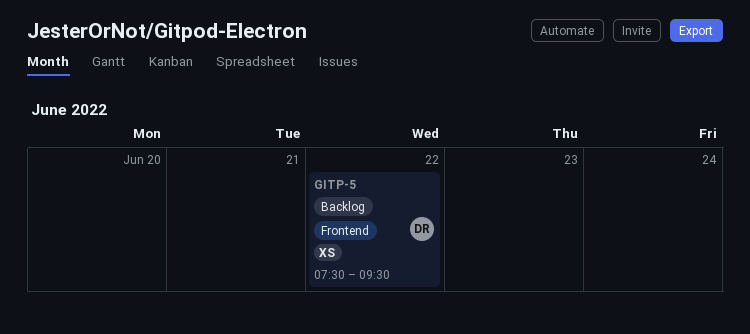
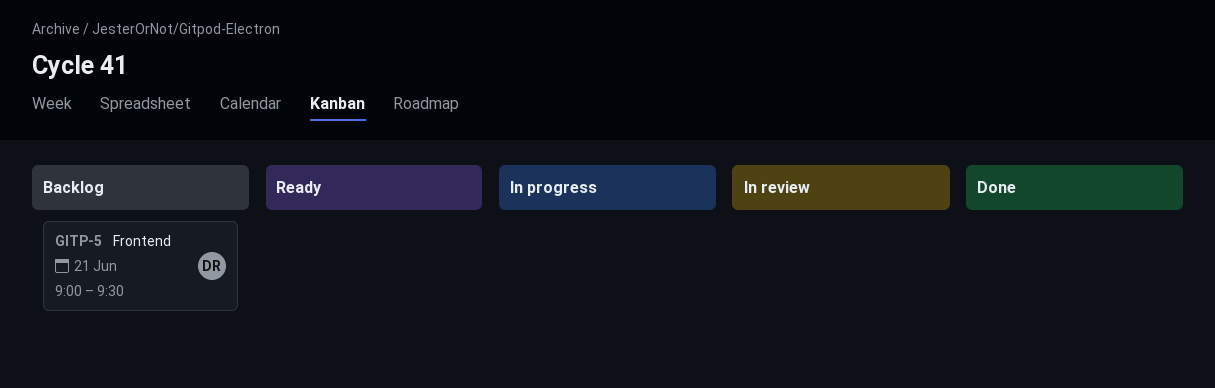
GITP-5, day: Jun 22 -> Jun 21
GITP-5, begins: 07:30 -> 09:00

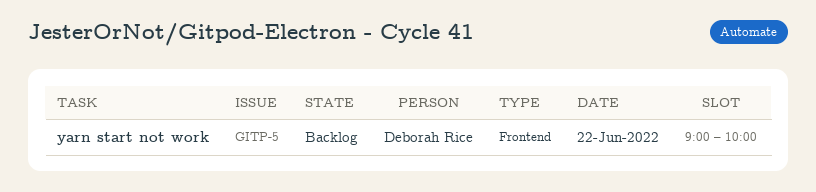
GITP-5, day: Jun 21 -> Jun 22
GITP-5, ends: 09:30 -> 10:00

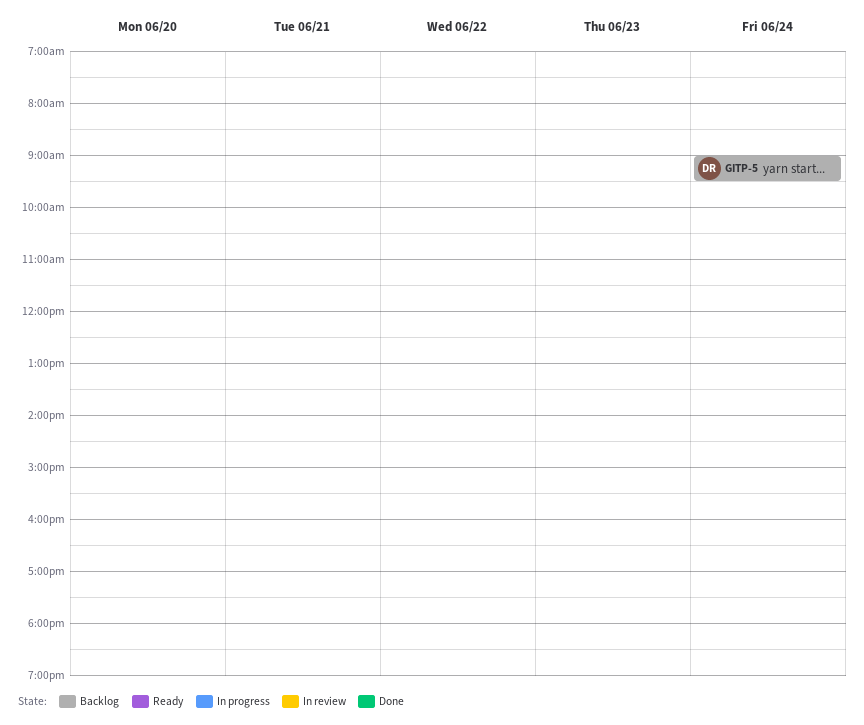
GITP-5, day: Jun 22 -> Jun 24
GITP-5, ends: 10:00 -> 09:30

